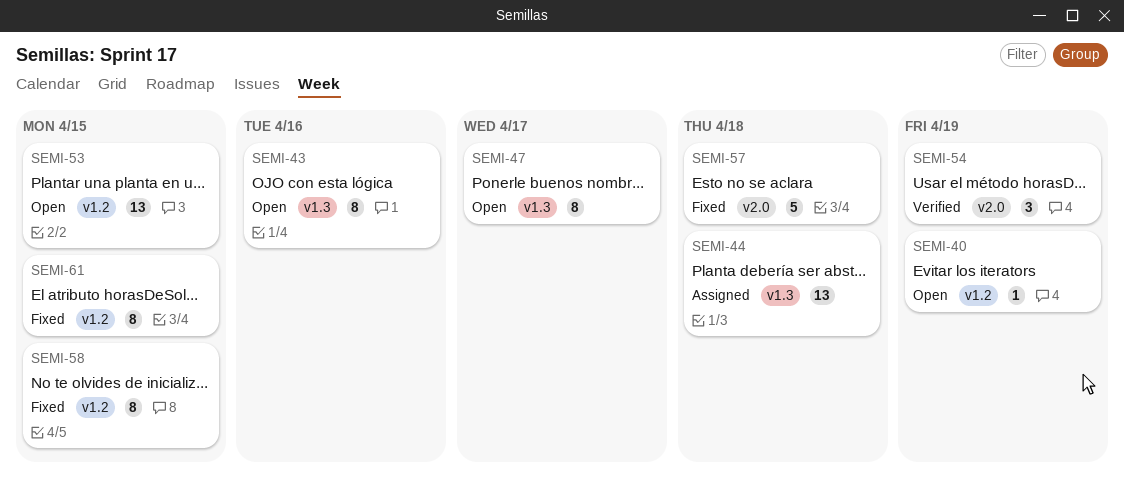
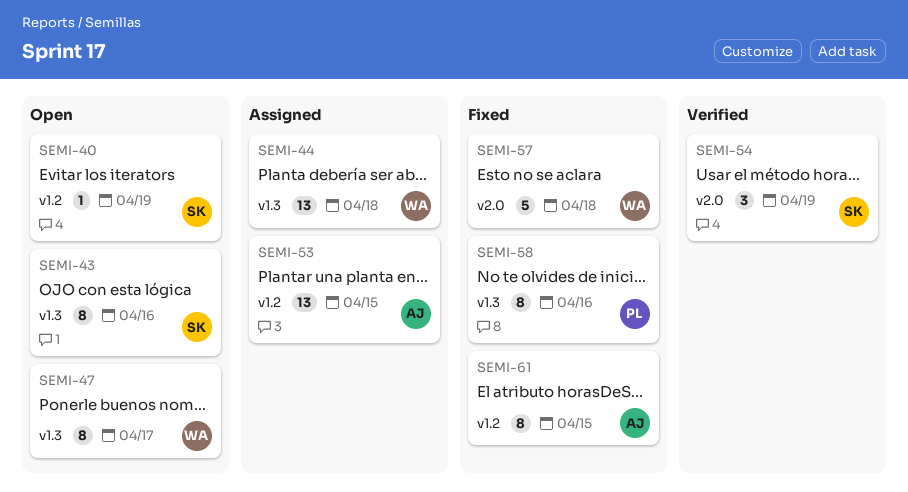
SEMI-53, status: Open -> Assigned
SEMI-58, label: v1.2 -> v1.3
SEMI-58, due: Apr 15 -> Apr 16

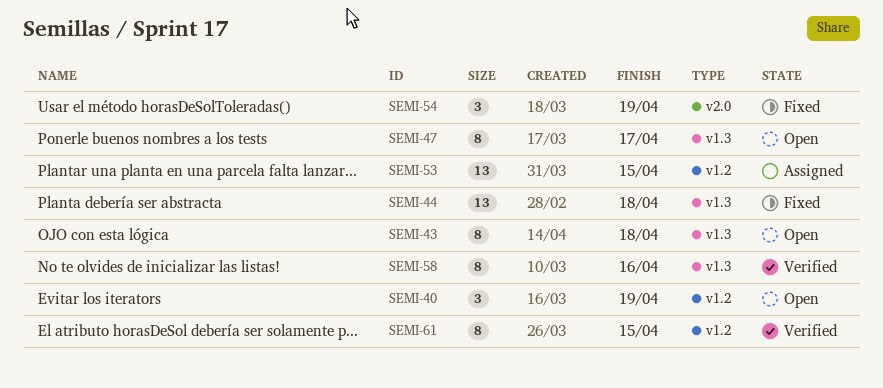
SEMI-40, estimate: 1 -> 3
SEMI-43, due: Apr 16 -> Apr 18
SEMI-44, status: Assigned -> Fixed
SEMI-54, status: Verified -> Fixed
SEMI-57: present -> none
SEMI-58, status: Fixed -> Verified
SEMI-61, status: Fixed -> Verified

